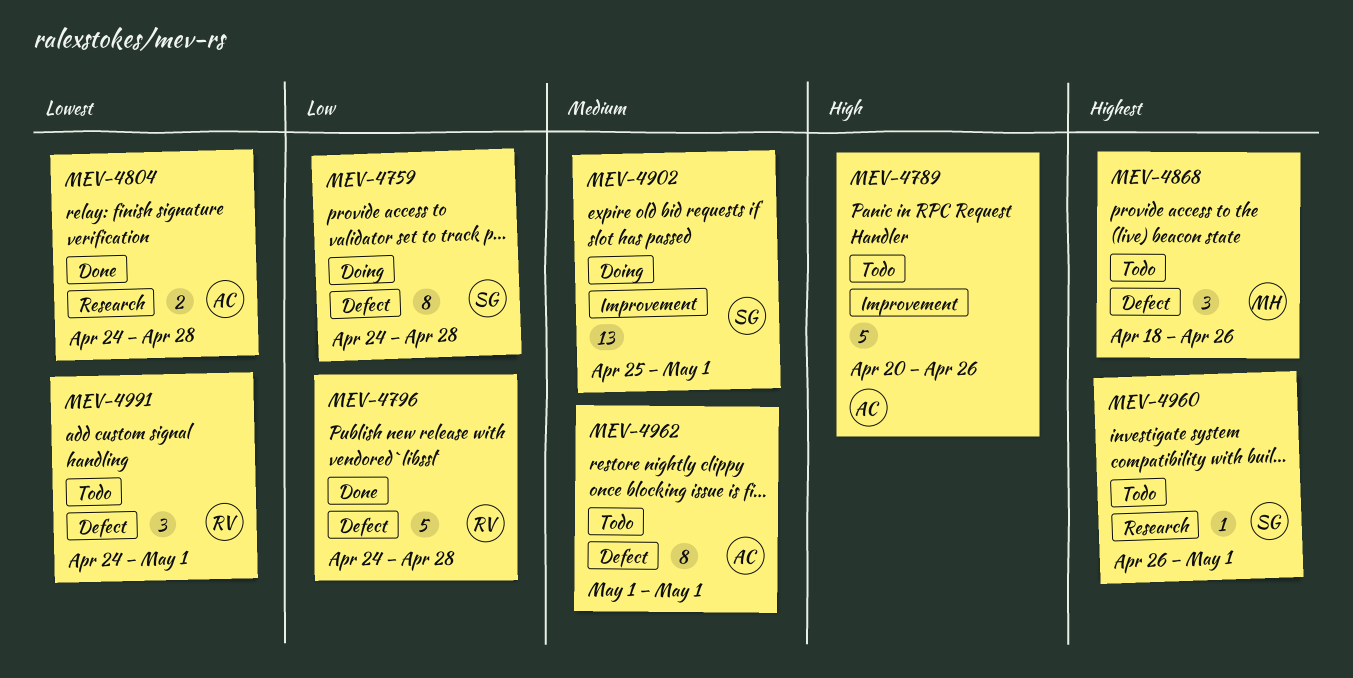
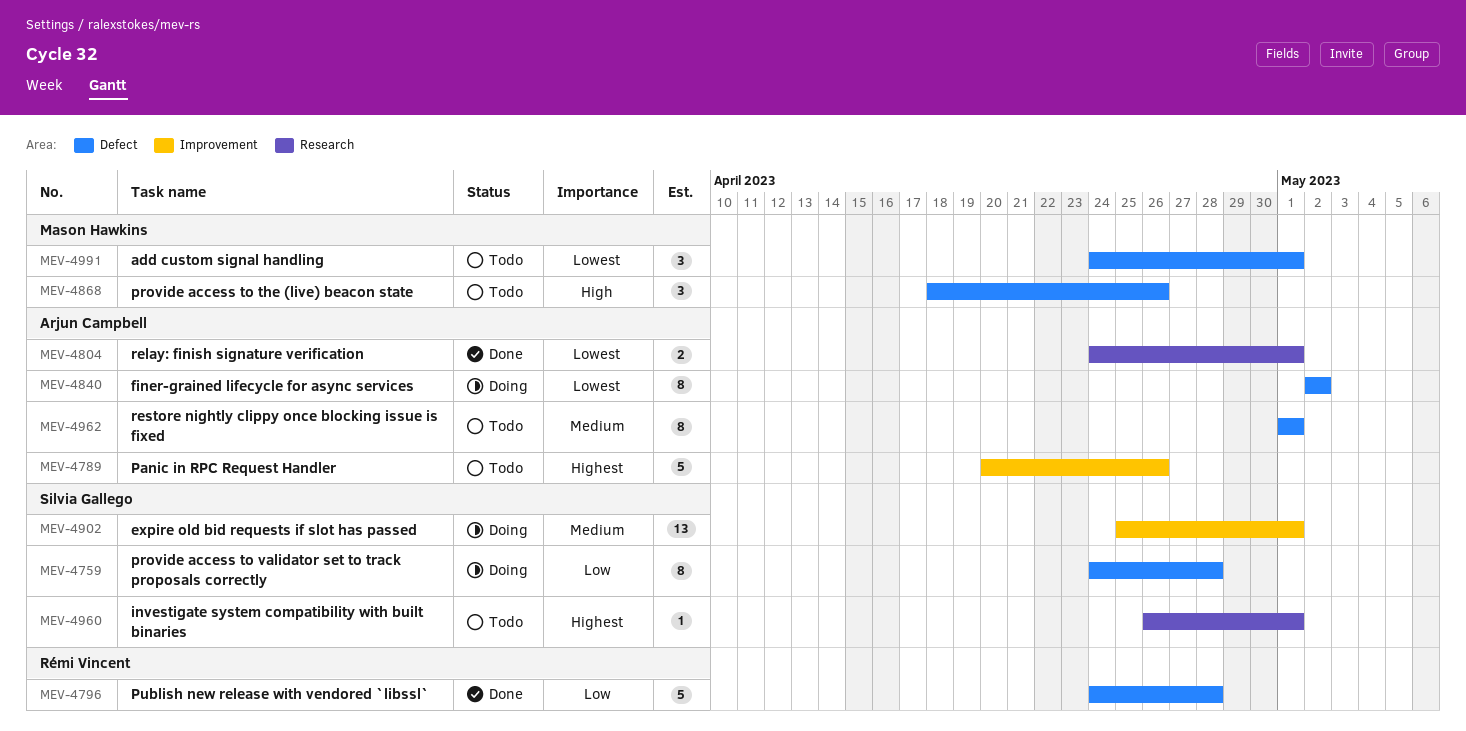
MEV-4789, priority: High -> Highest
MEV-4804, due: Apr 28 -> May 1
MEV-4840: none -> present
MEV-4868, priority: Highest -> High
MEV-4991, owner: Rémi Vincent -> Mason Hawkins

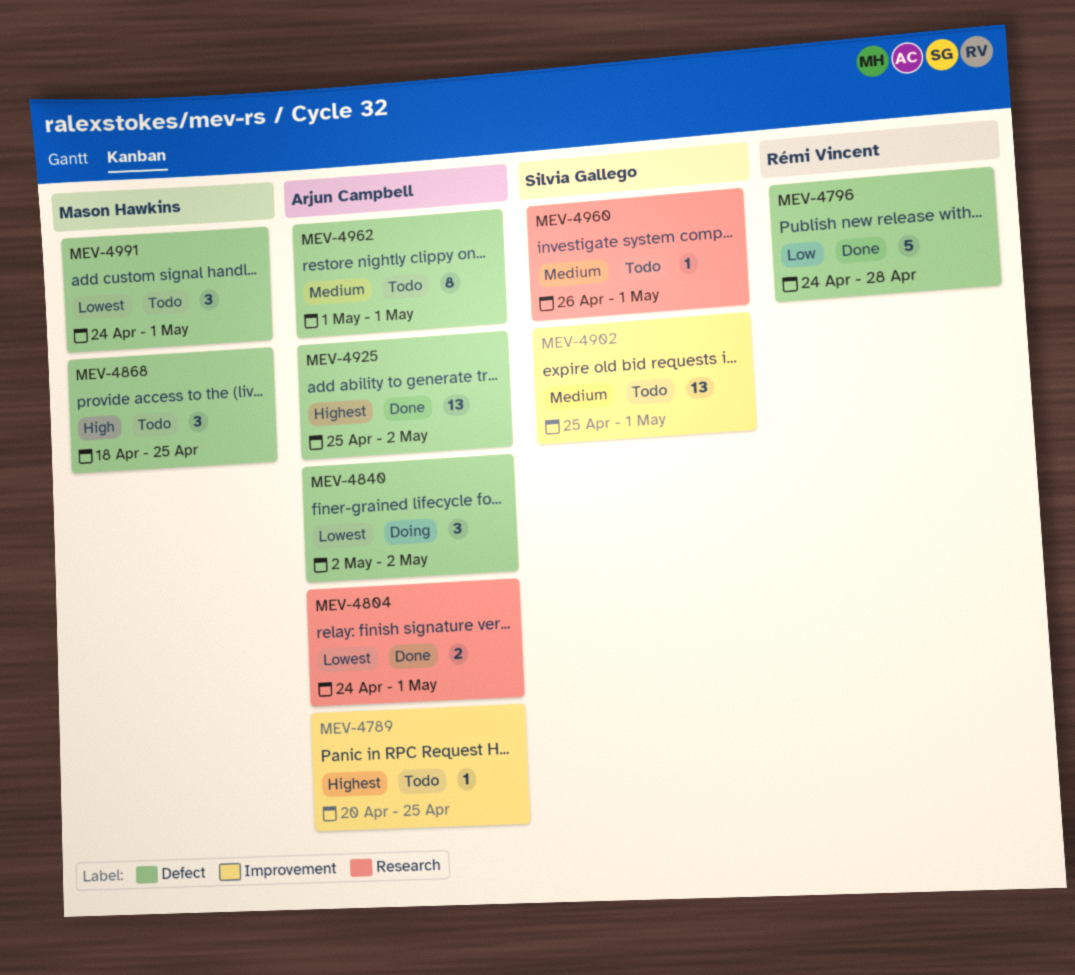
MEV-4759: present -> none
MEV-4789, estimate: 5 -> 1
MEV-4789, due: Apr 26 -> Apr 25
MEV-4840, estimate: 8 -> 3
MEV-4868, due: Apr 26 -> Apr 25
MEV-4902, status: Doing -> Todo
MEV-4925: none -> present
MEV-4960, priority: Highest -> Medium

